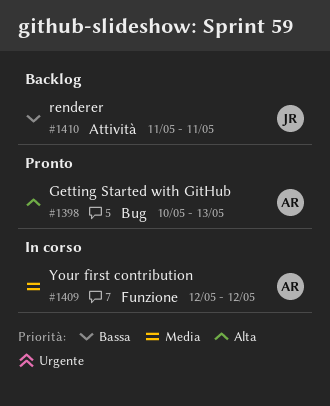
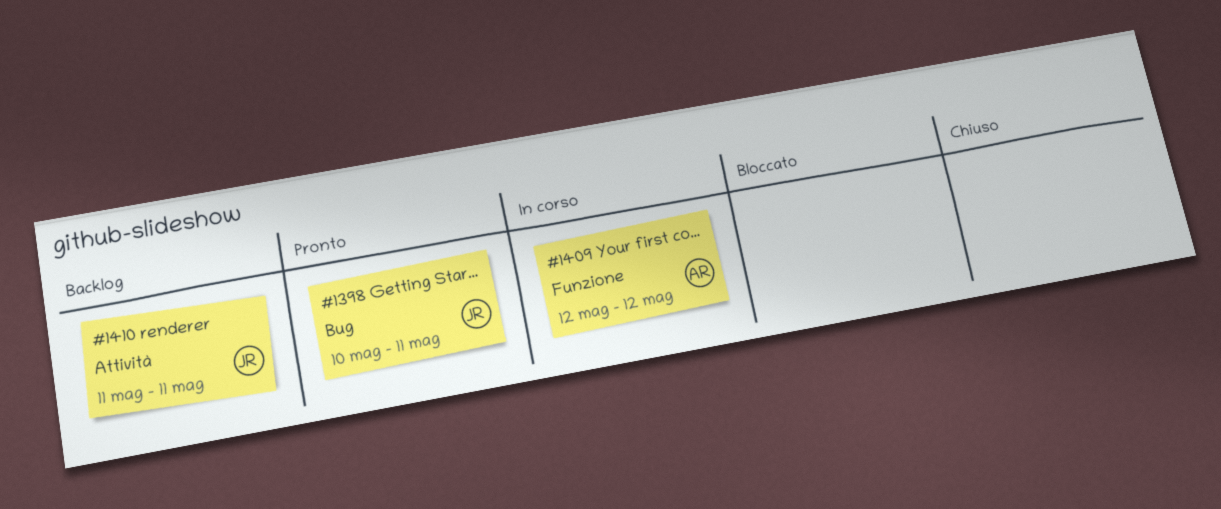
#1398, owner: AR -> JR
#1398, due: May 13 -> May 11

